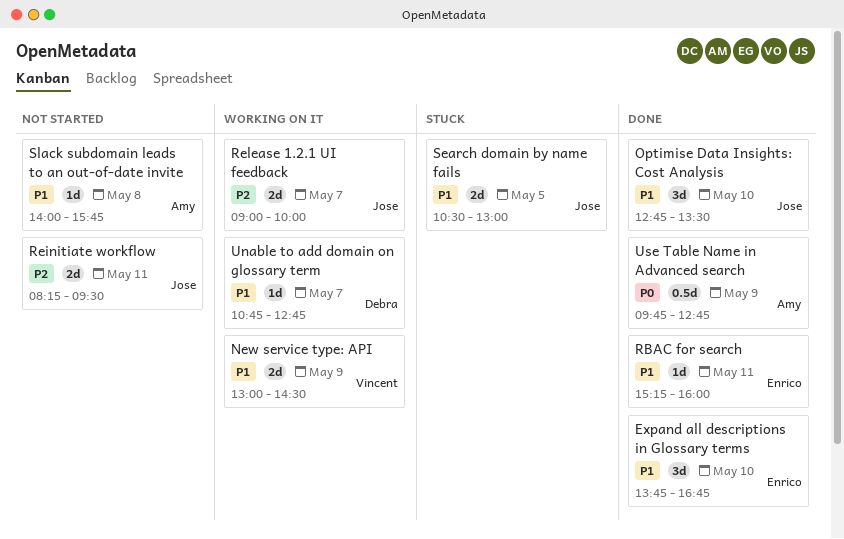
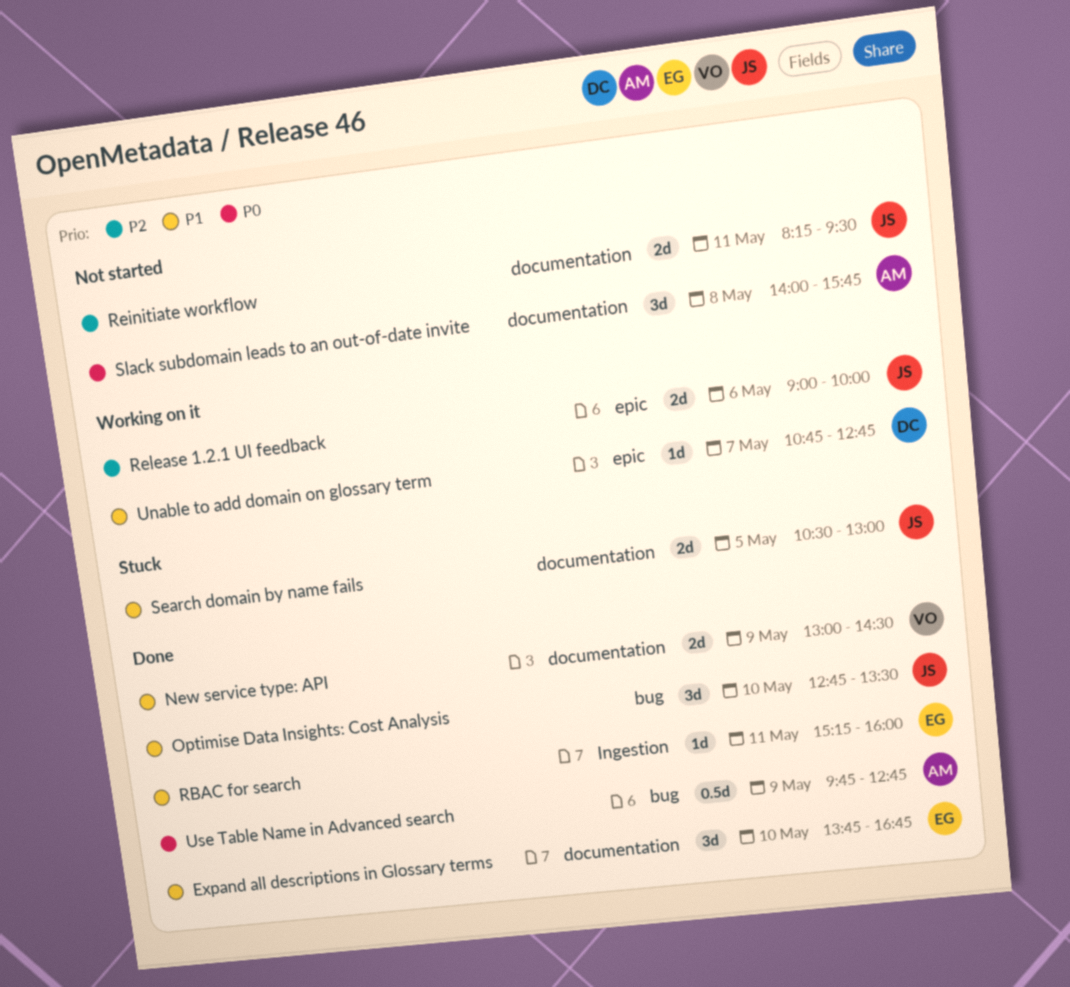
New service type: API, status: Working on it -> Done
Release 1.2.1 UI feedback, day: May 7 -> May 6
Slack subdomain leads to an out-of-date invite, priority: P1 -> P0
Slack subdomain leads to an out-of-date invite, estimate: 1d -> 3d

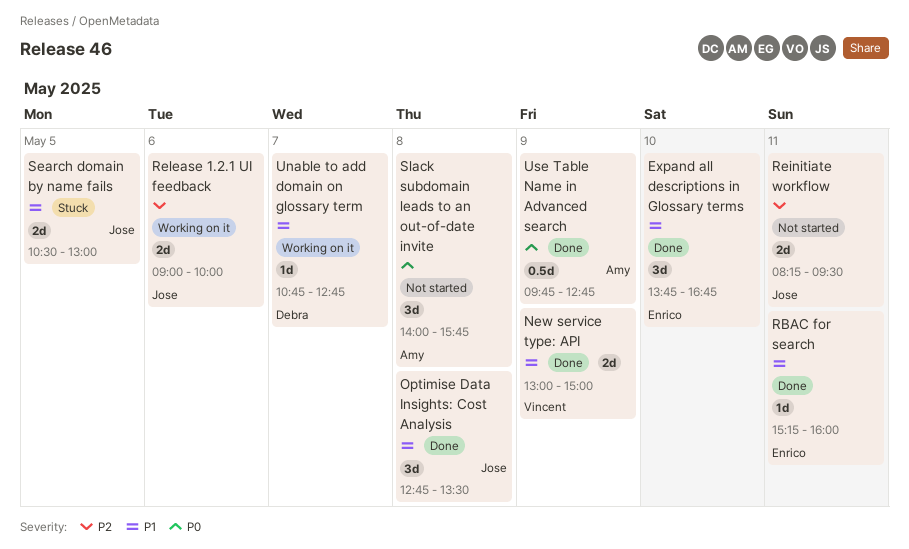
New service type: API, ends: 14:30 -> 15:00
Optimise Data Insights: Cost Analysis, day: May 10 -> May 8

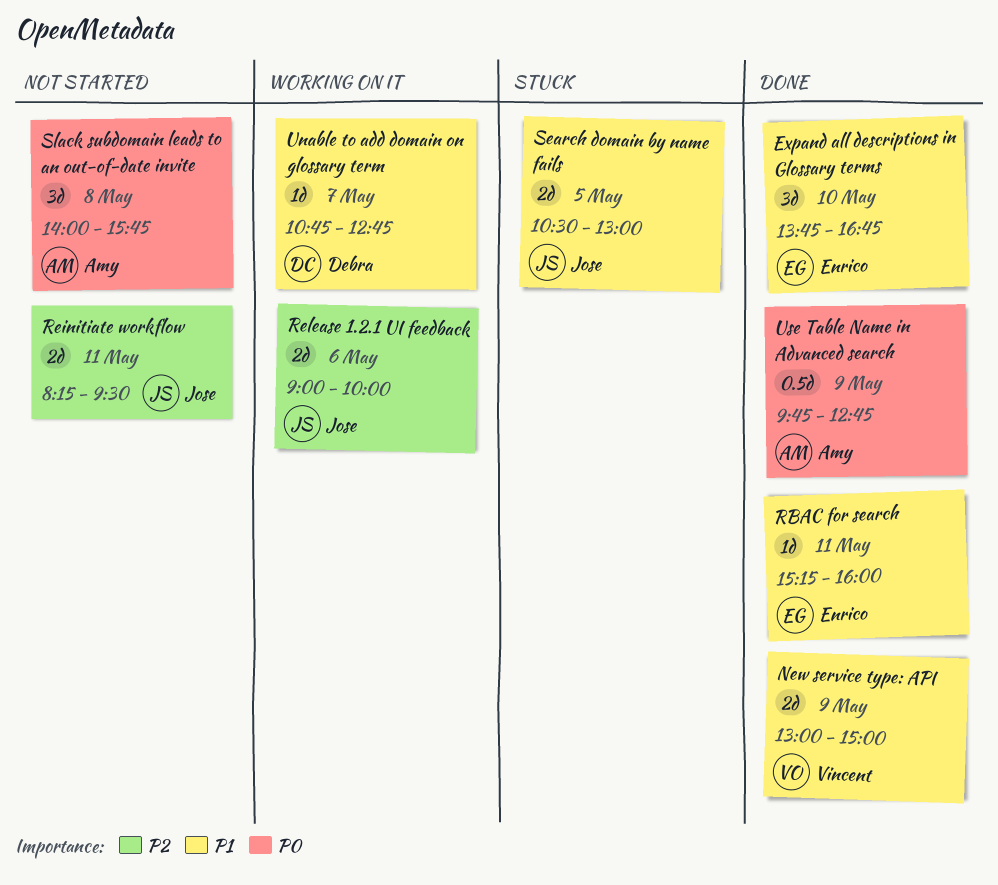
Optimise Data Insights: Cost Analysis: present -> none

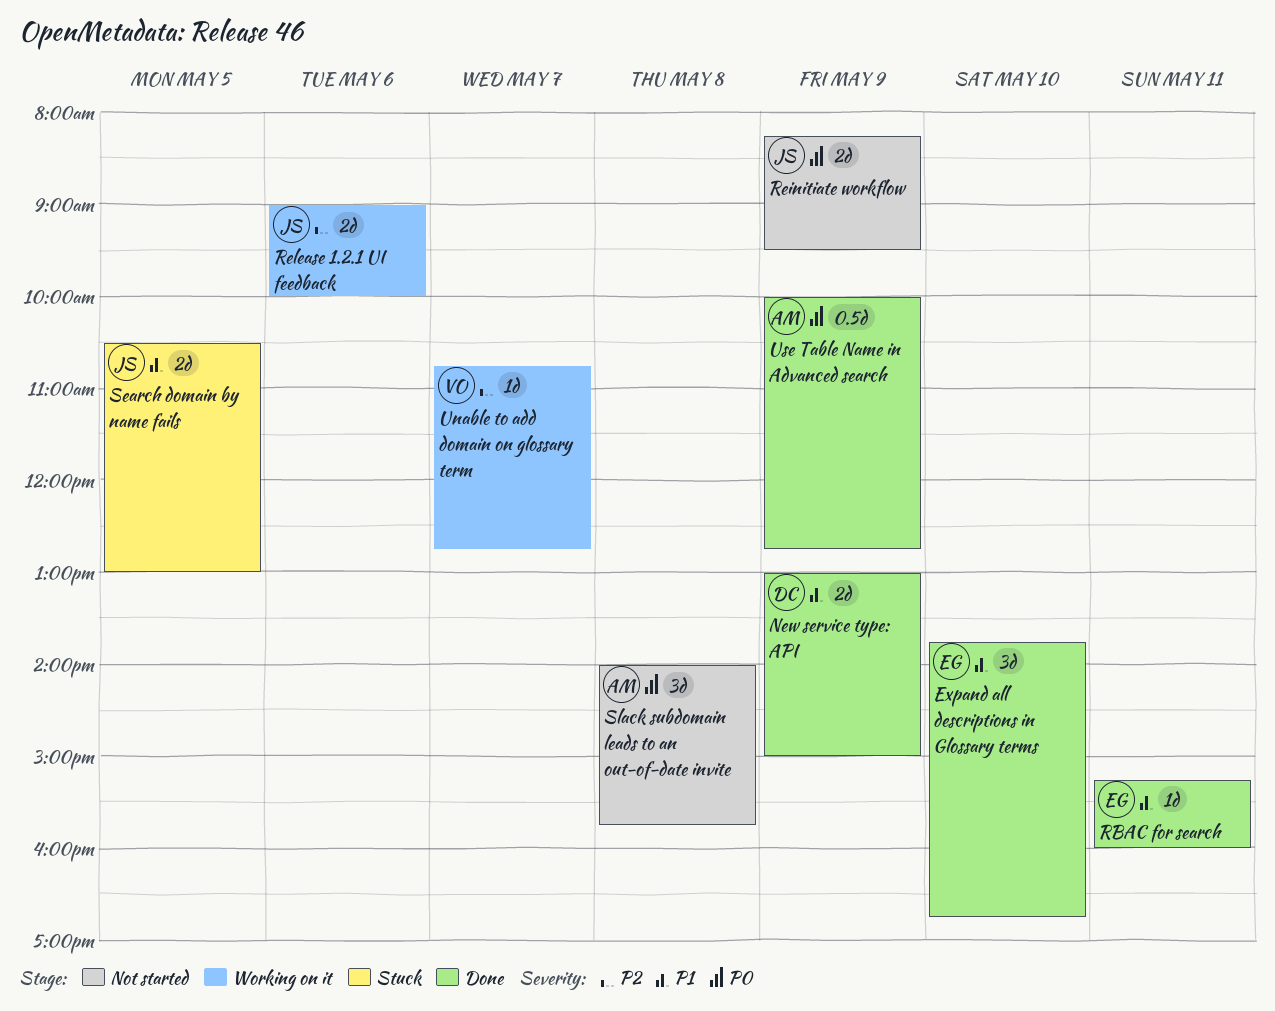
New service type: API, owner: Vincent -> Debra
Reinitiate workflow, priority: P2 -> P0
Reinitiate workflow, day: May 11 -> May 9
Unable to add domain on glossary term, owner: Debra -> Vincent
Unable to add domain on glossary term, priority: P1 -> P2
Use Table Name in Advanced search, begins: 09:45 -> 10:00

